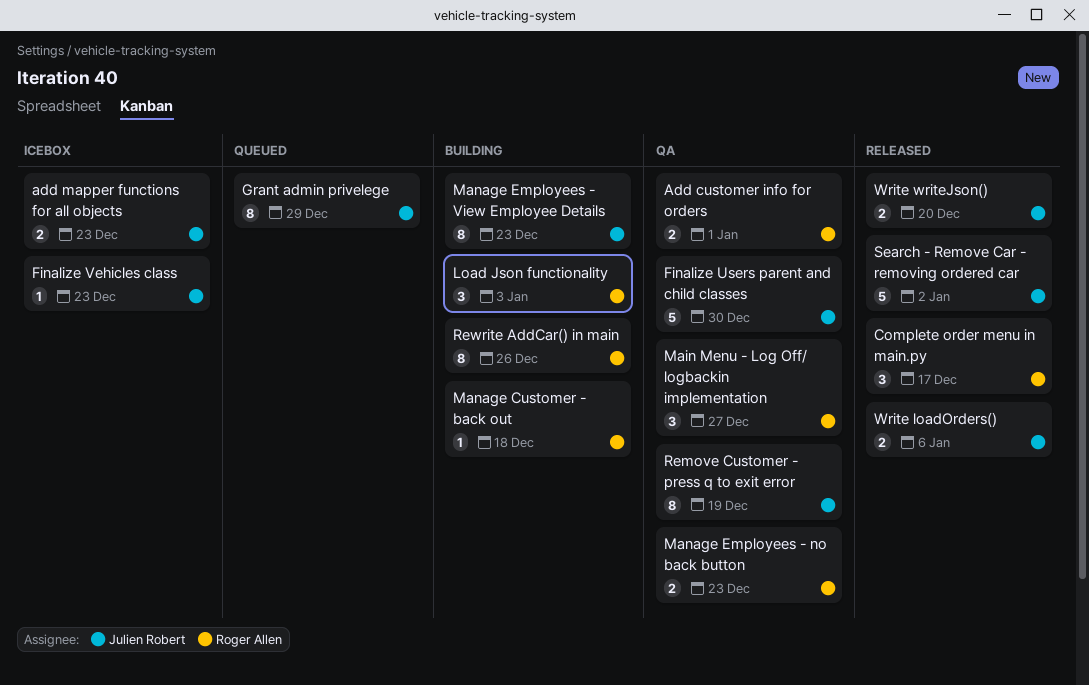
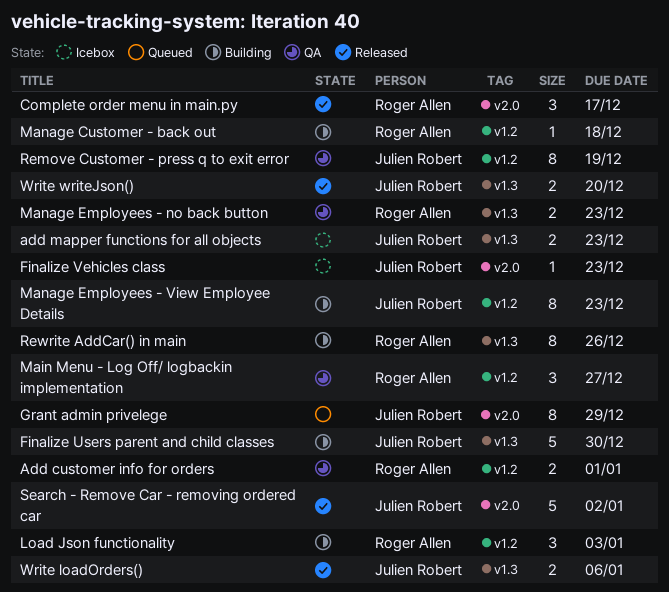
Finalize Users parent and child classes, status: QA -> Building

